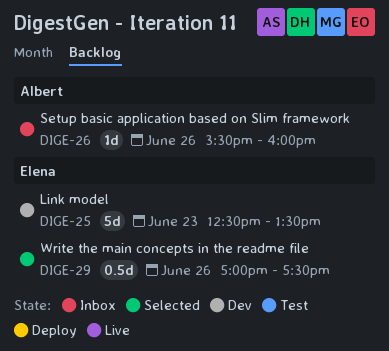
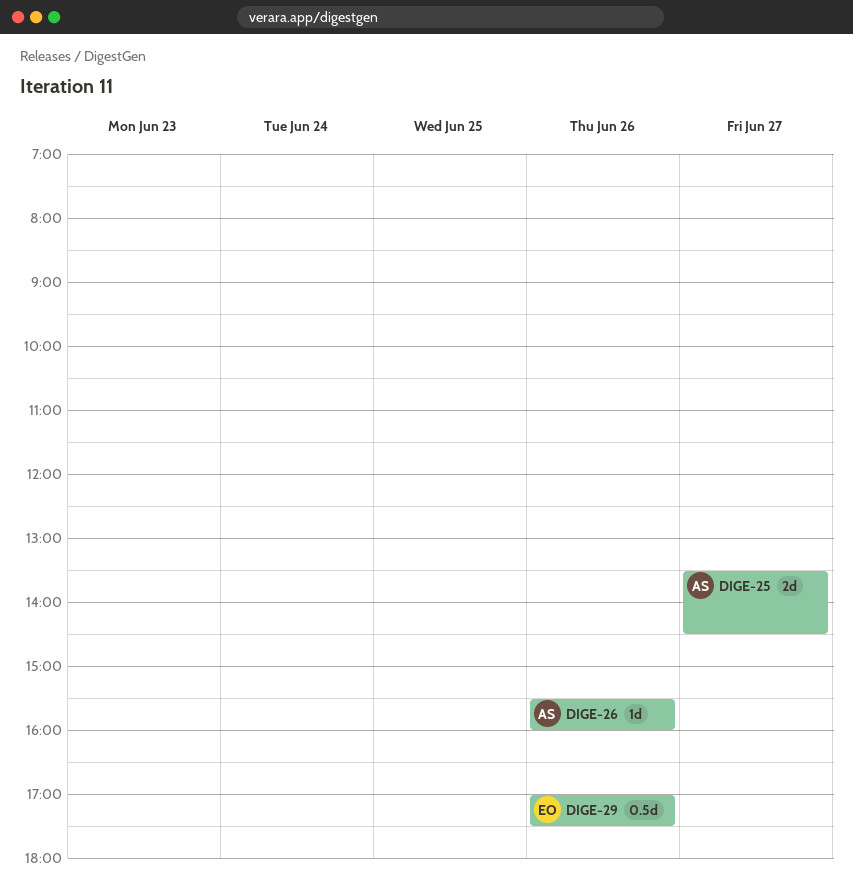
DIGE-25, owner: Elena -> Albert
DIGE-25, estimate: 5d -> 2d
DIGE-25, day: Jun 23 -> Jun 27
DIGE-25, begins: 12:30 -> 13:30
DIGE-25, ends: 13:30 -> 14:30

